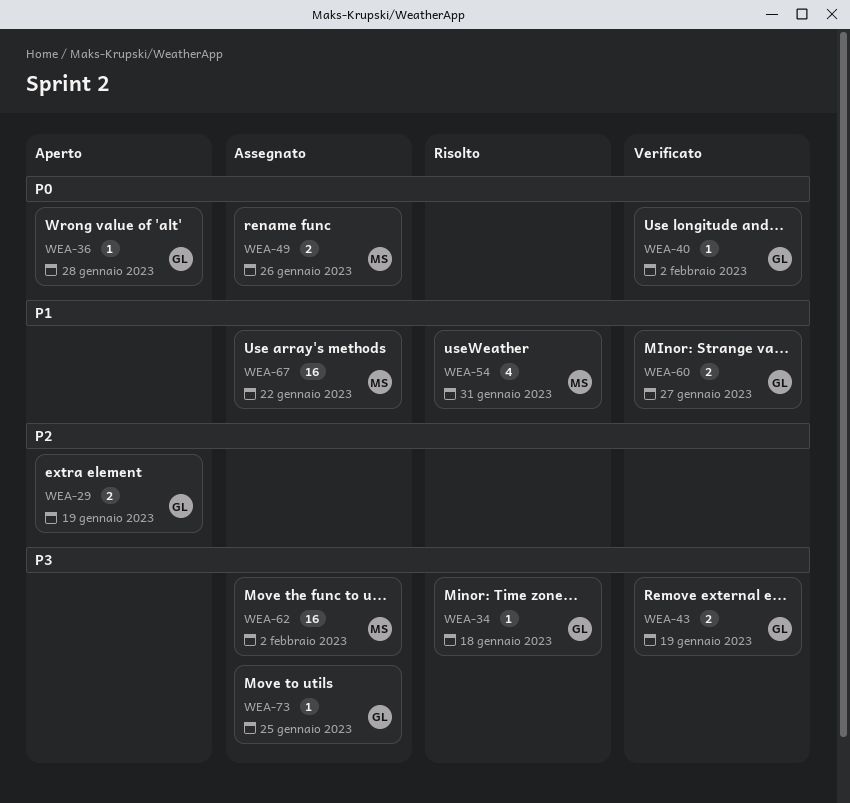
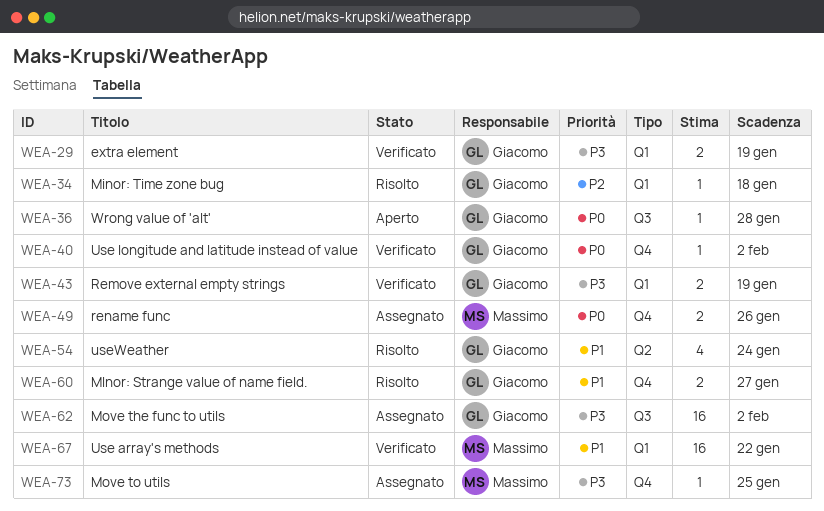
WEA-29, status: Aperto -> Verificato
WEA-29, priority: P2 -> P3
WEA-34, priority: P3 -> P2
WEA-54, owner: Massimo -> Giacomo
WEA-54, due: Jan 31 -> Jan 24
WEA-60, status: Verificato -> Risolto
WEA-62, owner: Massimo -> Giacomo
WEA-67, status: Assegnato -> Verificato
WEA-73, owner: Giacomo -> Massimo

